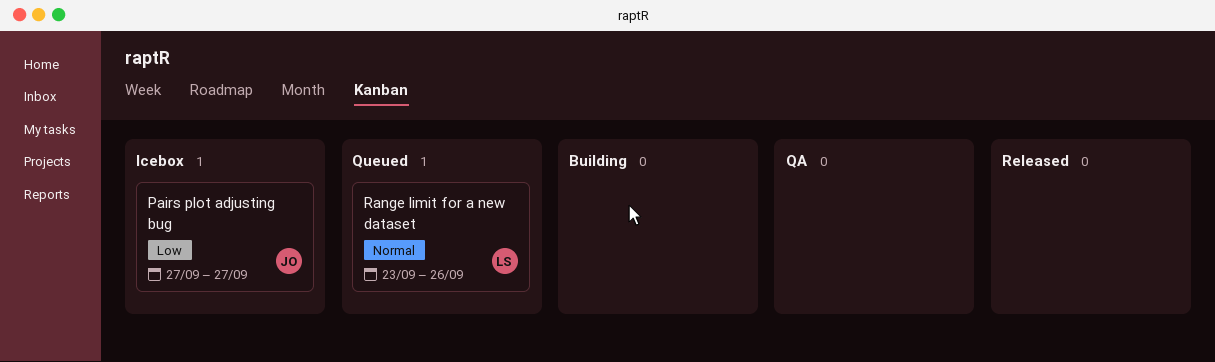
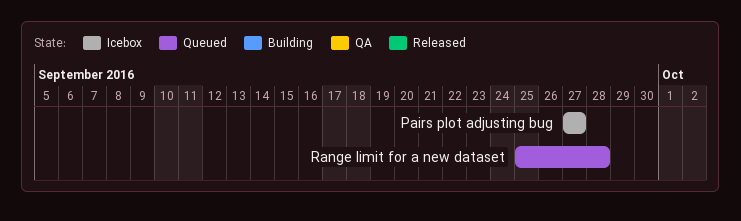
Range limit for a new dataset, start: Sep 23 -> Sep 25
Range limit for a new dataset, due: Sep 26 -> Sep 28

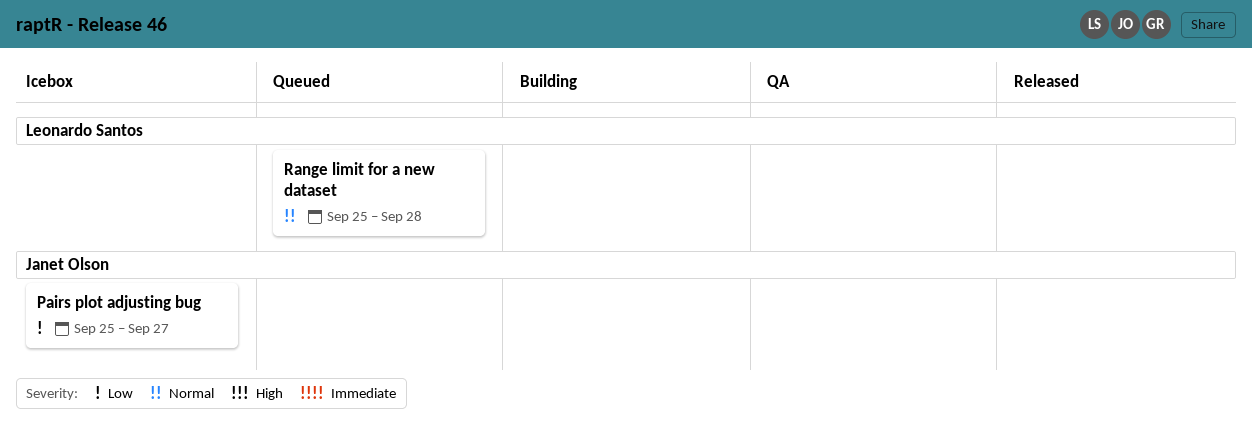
Pairs plot adjusting bug, start: Sep 27 -> Sep 25

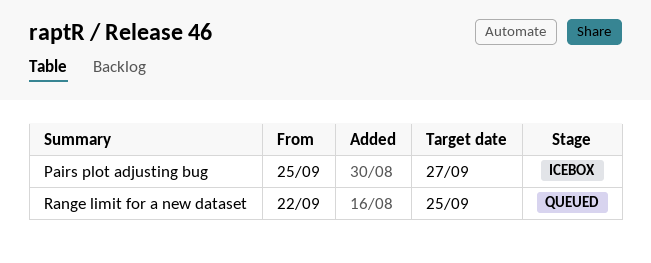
Range limit for a new dataset, start: Sep 25 -> Sep 22
Range limit for a new dataset, due: Sep 28 -> Sep 25

